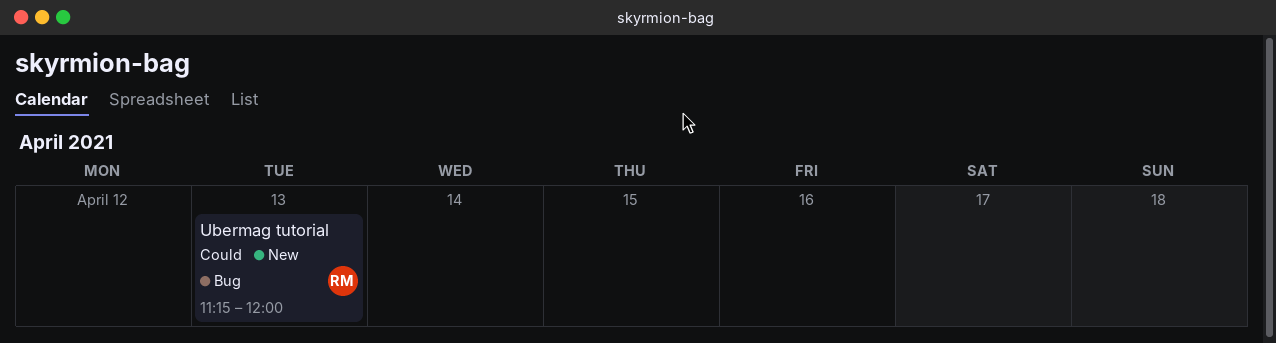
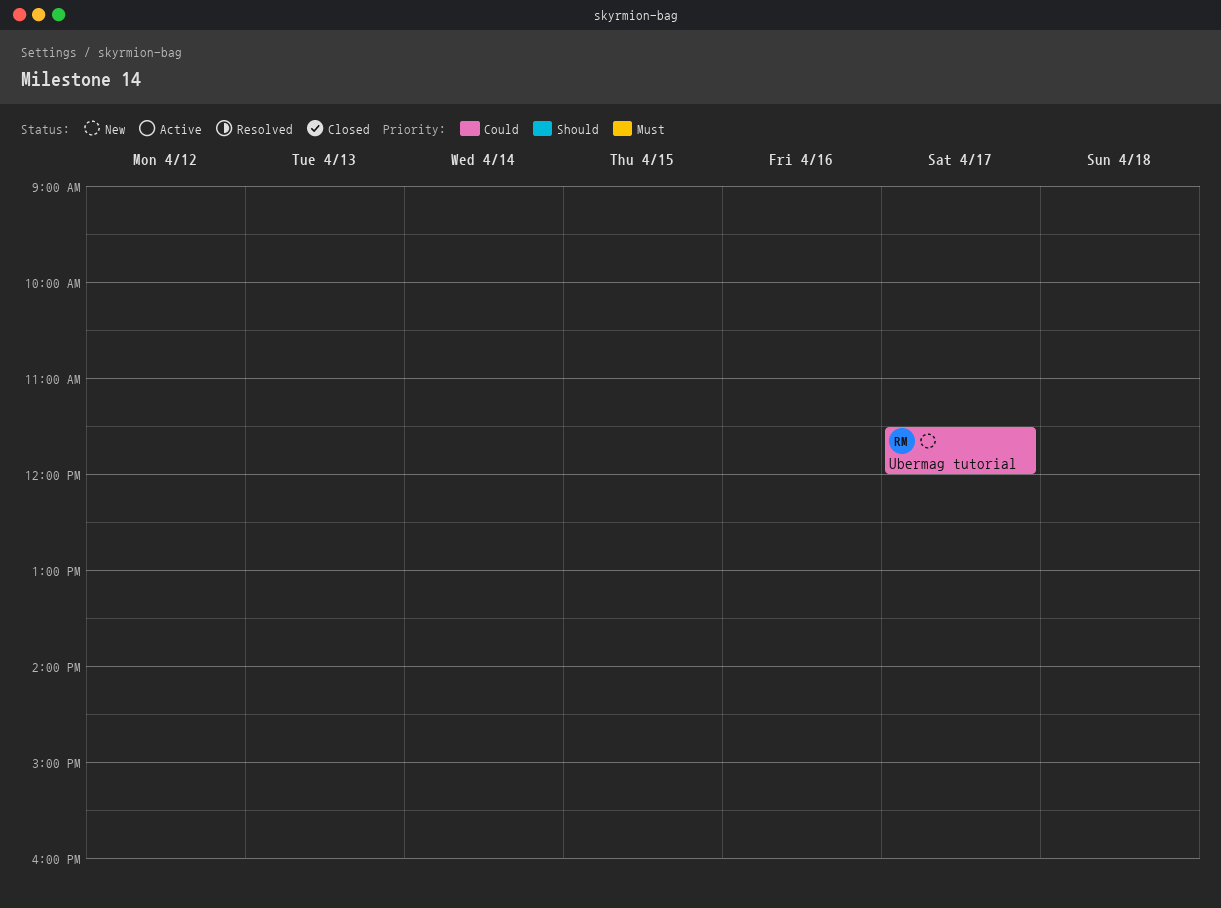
Ubermag tutorial, day: Apr 13 -> Apr 17
Ubermag tutorial, begins: 11:15 -> 11:30

